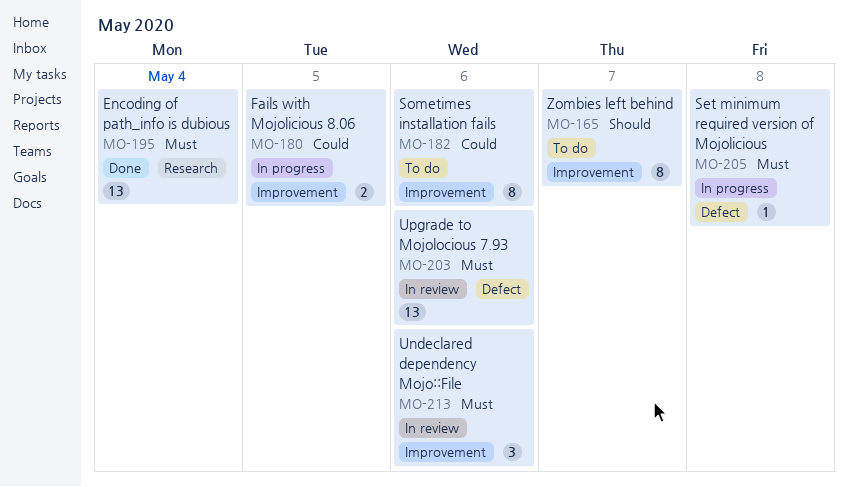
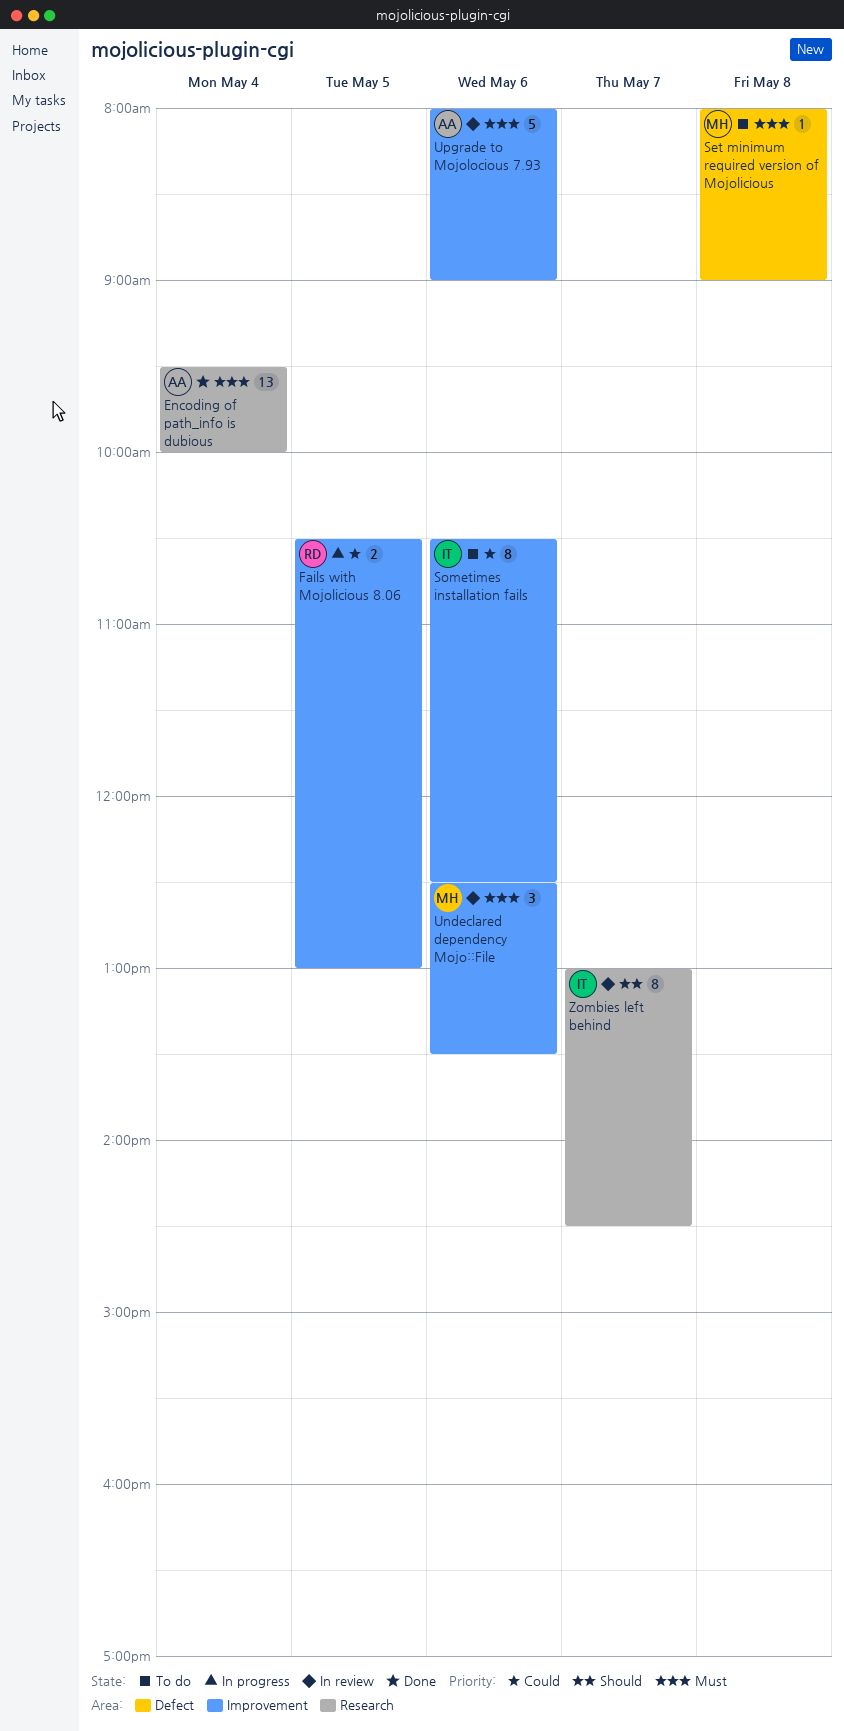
Set minimum required version of Mojolicious, status: In progress -> To do
Upgrade to Mojolocious 7.93, label: Defect -> Improvement
Upgrade to Mojolocious 7.93, estimate: 13 -> 5
Zombies left behind, status: To do -> In review
Zombies left behind, label: Improvement -> Research

